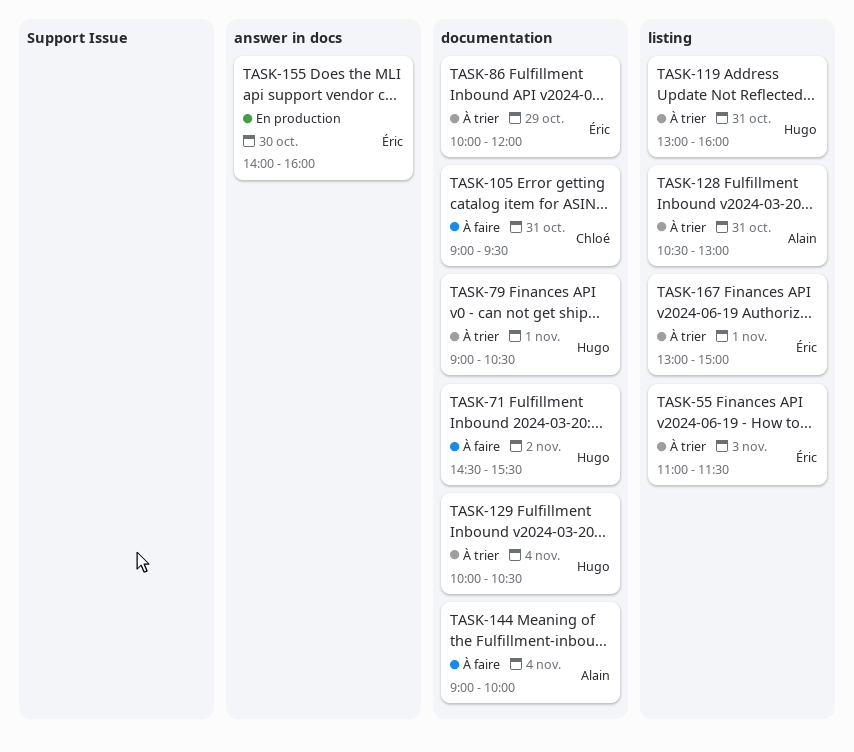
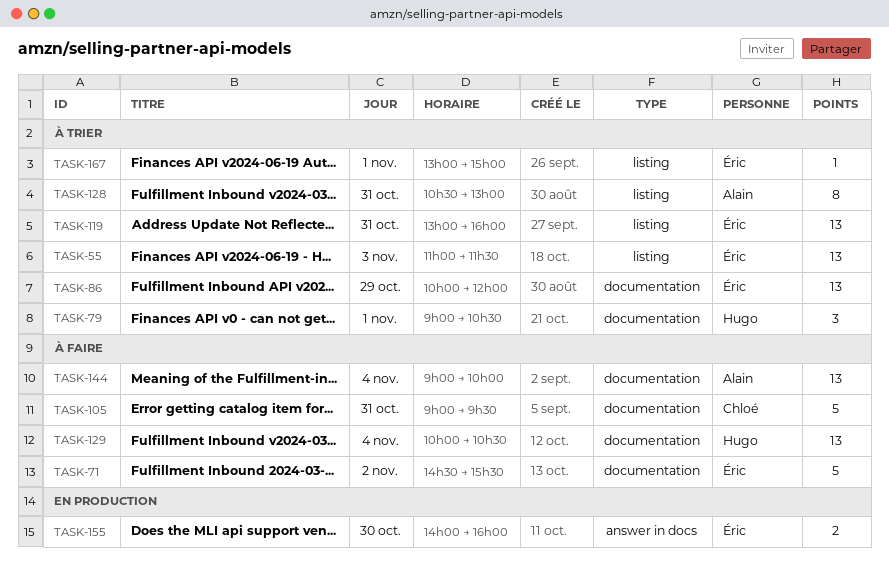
TASK-71, owner: Hugo -> Éric
TASK-119, owner: Hugo -> Éric
TASK-129, status: À trier -> À faire

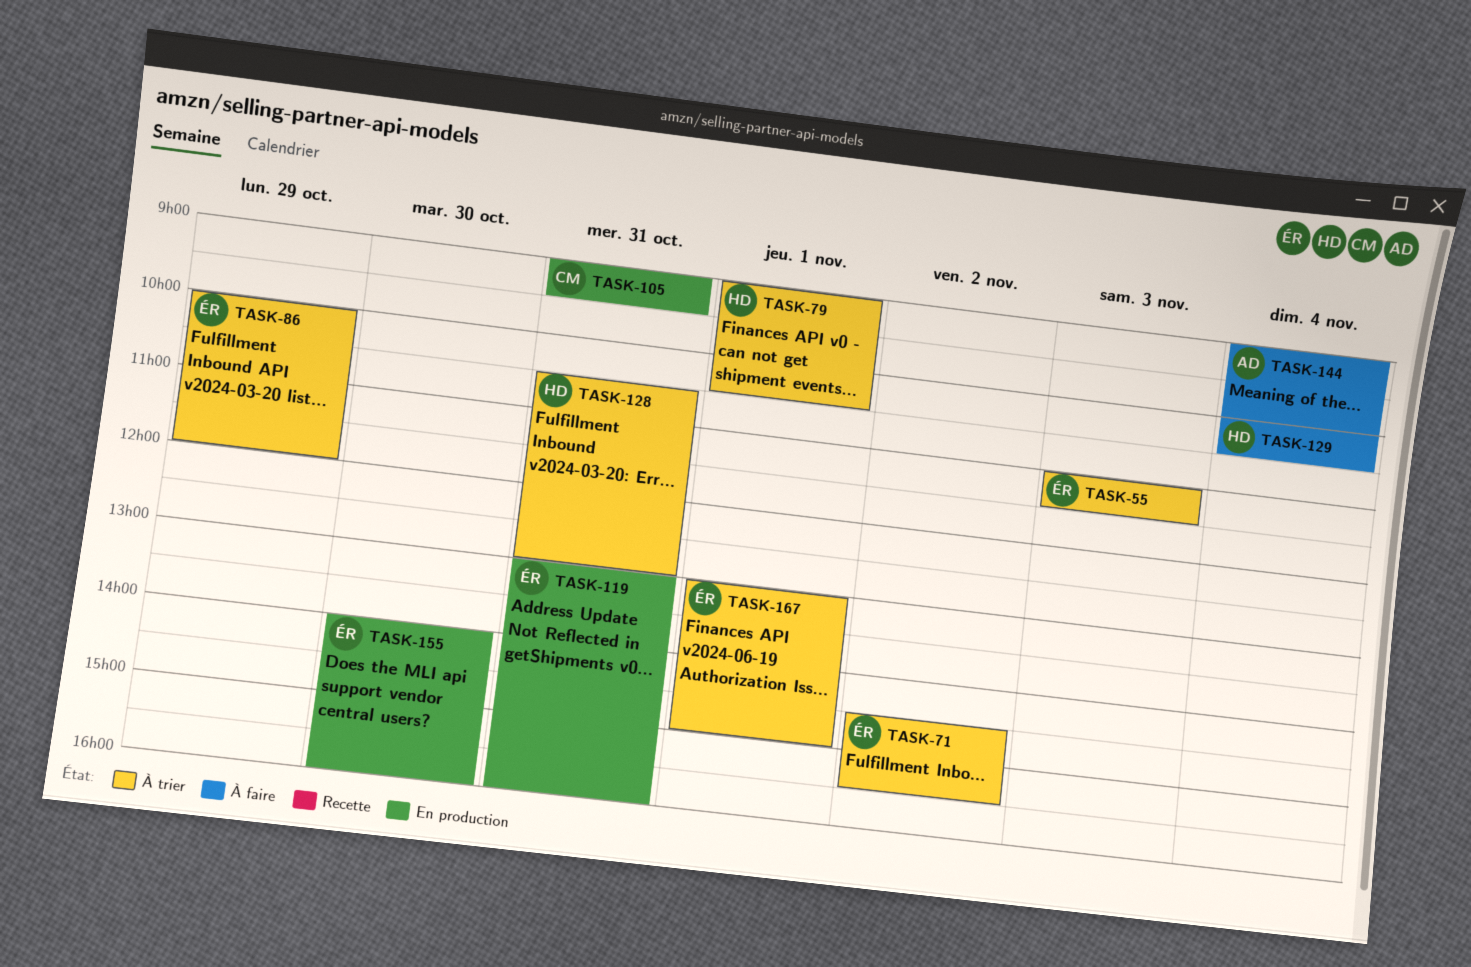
TASK-71, status: À faire -> À trier
TASK-105, status: À faire -> En production
TASK-119, status: À trier -> En production
TASK-128, owner: Alain -> Hugo

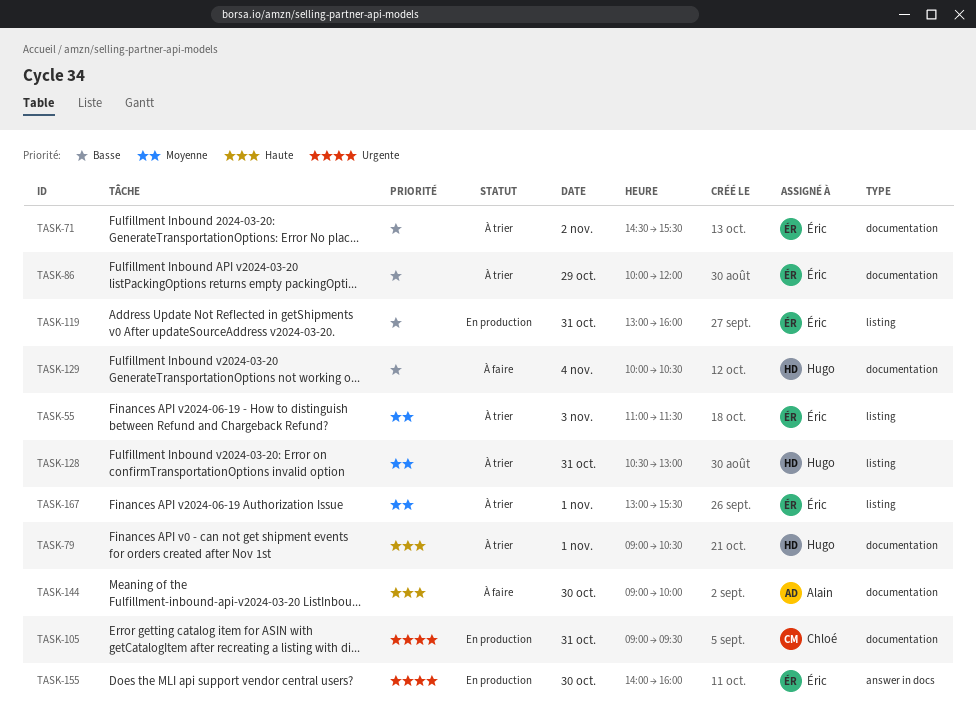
TASK-144, day: Nov 4 -> Oct 30
TASK-167, ends: 15:00 -> 15:30

